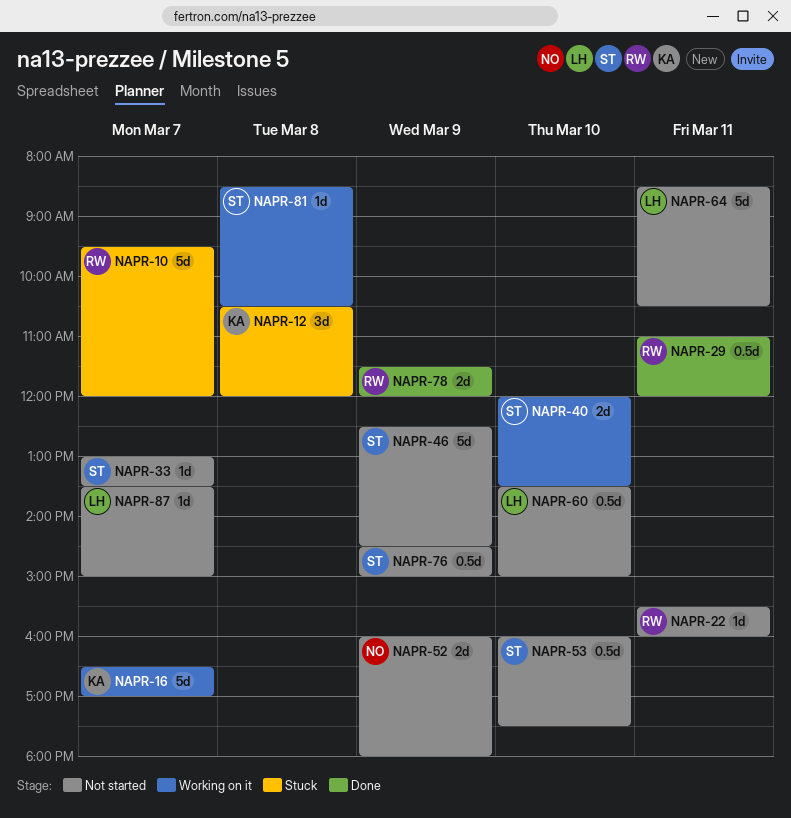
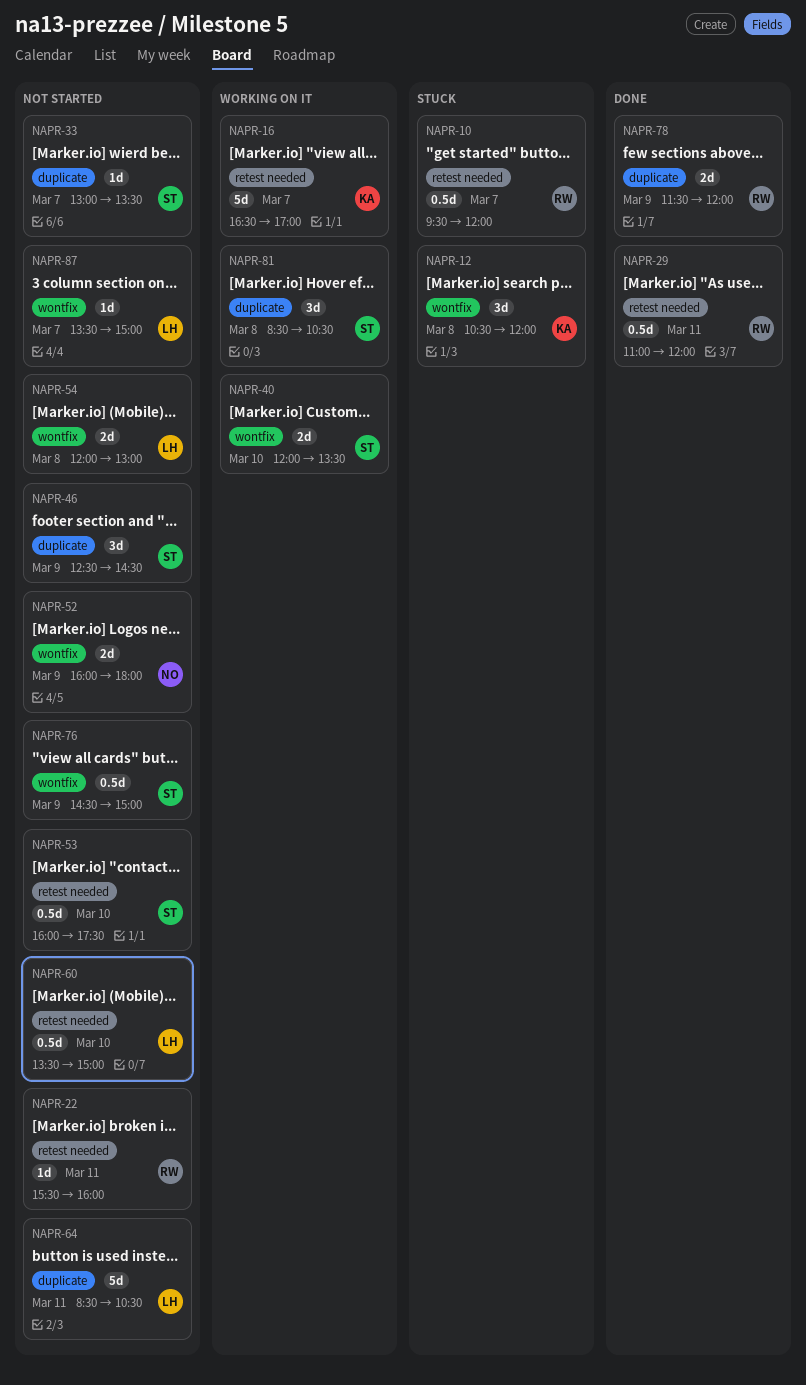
NAPR-10, estimate: 5d -> 0.5d
NAPR-46, estimate: 5d -> 3d
NAPR-54: none -> present
NAPR-81, estimate: 1d -> 3d

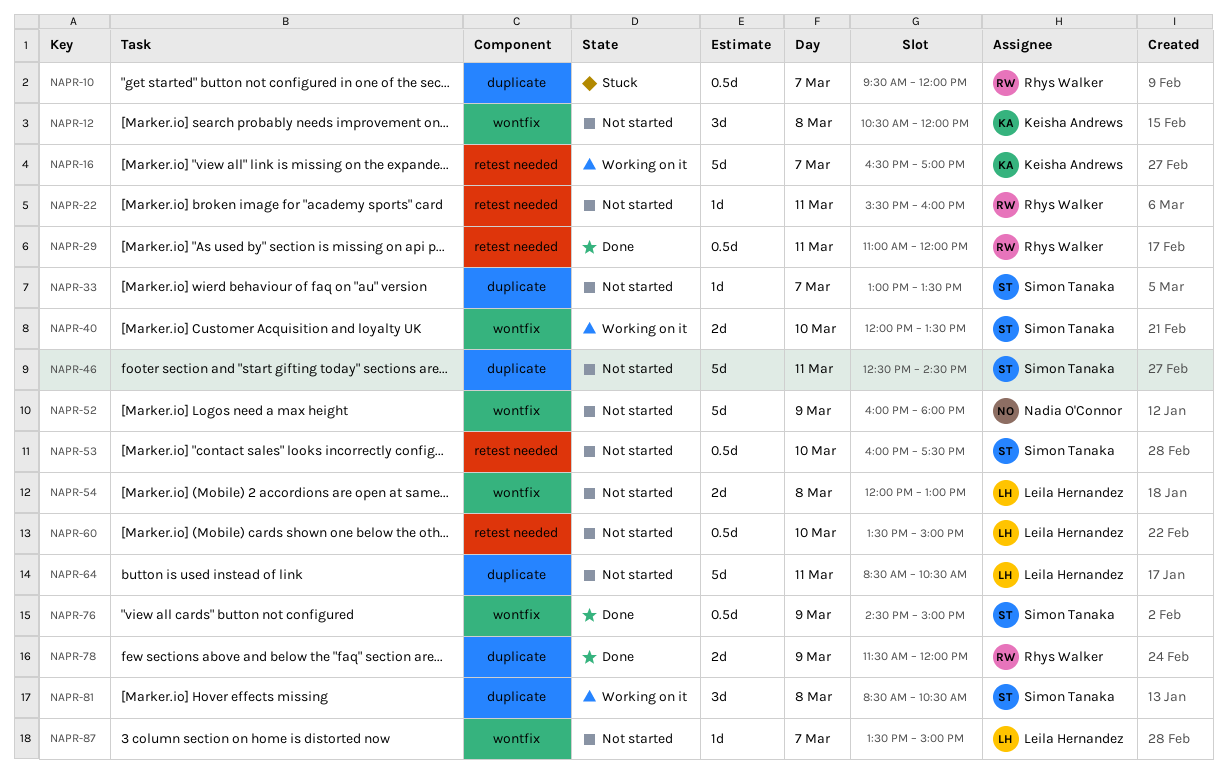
NAPR-10, label: retest needed -> duplicate
NAPR-12, status: Stuck -> Not started
NAPR-46, estimate: 3d -> 5d
NAPR-46, day: Mar 9 -> Mar 11
NAPR-52, estimate: 2d -> 5d
NAPR-76, status: Not started -> Done

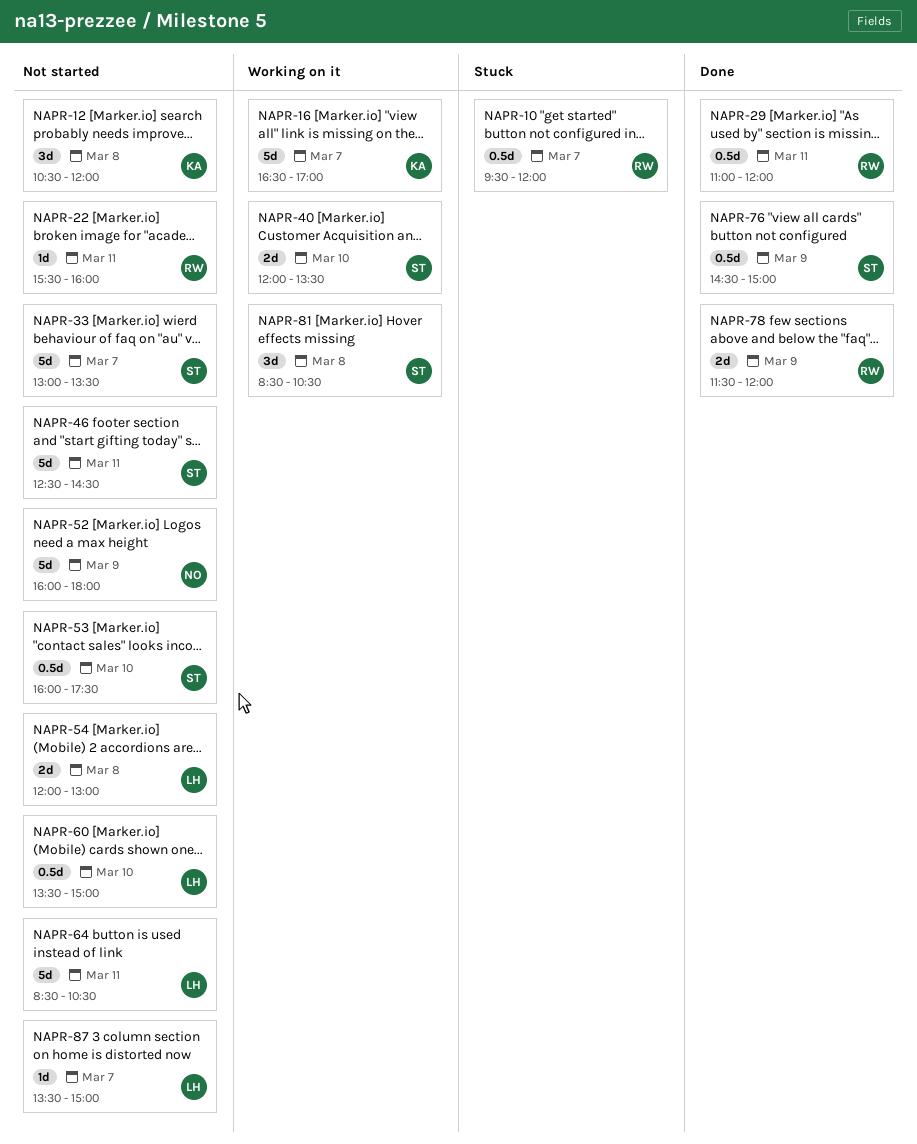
NAPR-33, estimate: 1d -> 5d

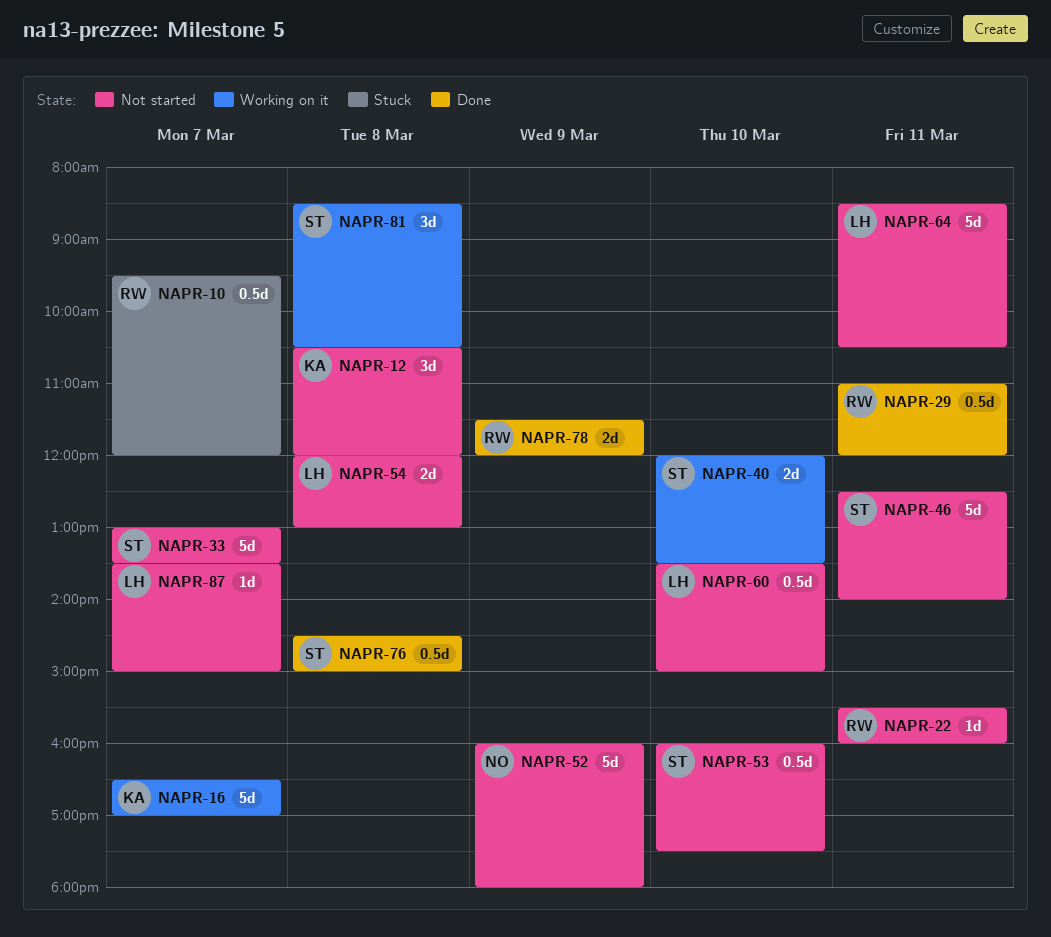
NAPR-46, ends: 14:30 -> 14:00
NAPR-76, day: Mar 9 -> Mar 8

